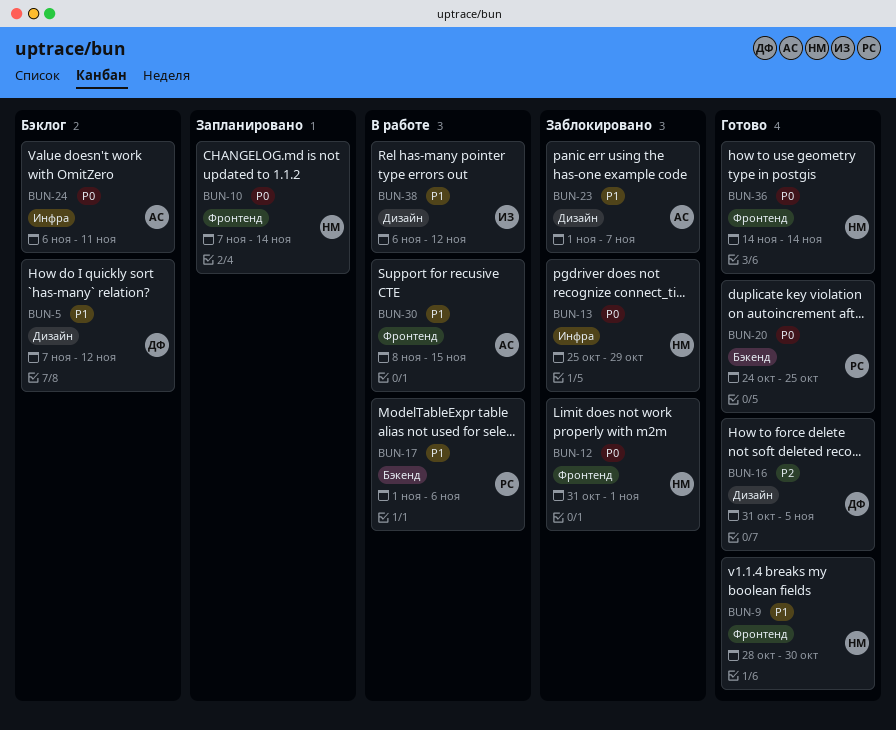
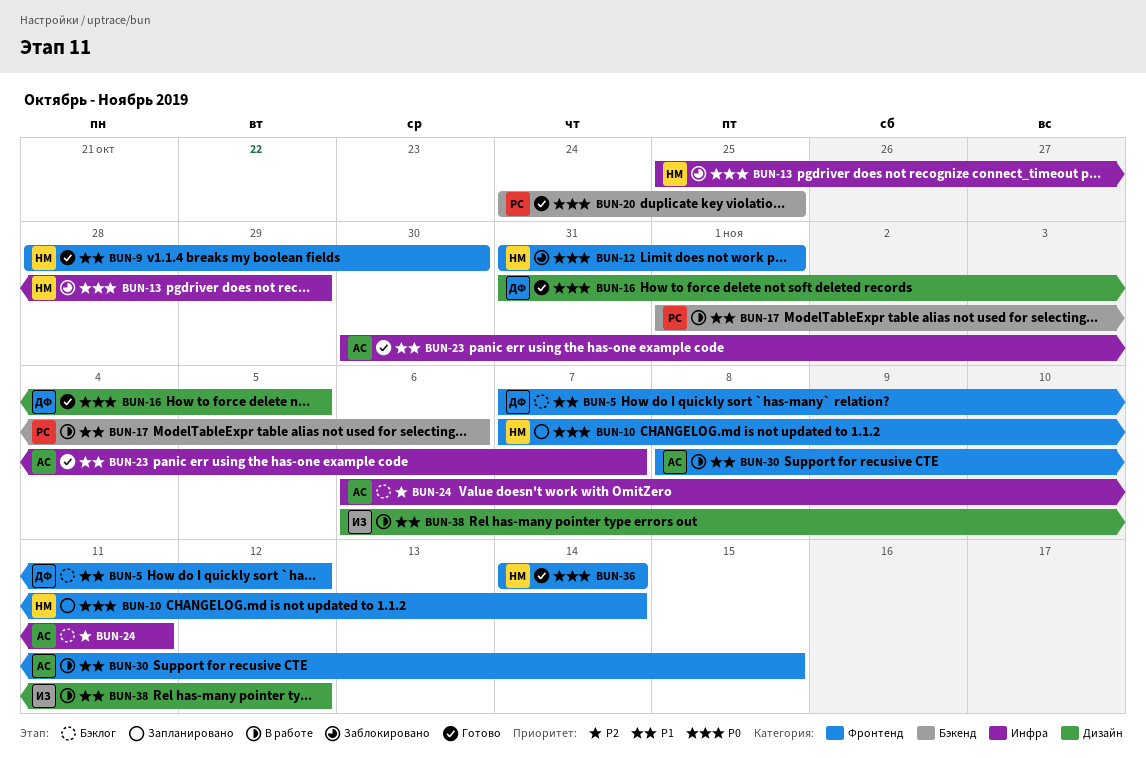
BUN-5, label: Дизайн -> Фронтенд
BUN-16, priority: P2 -> P0
BUN-23, status: Заблокировано -> Готово
BUN-23, label: Дизайн -> Инфра
BUN-23, start: Nov 1 -> Oct 30
BUN-24, priority: P0 -> P2

